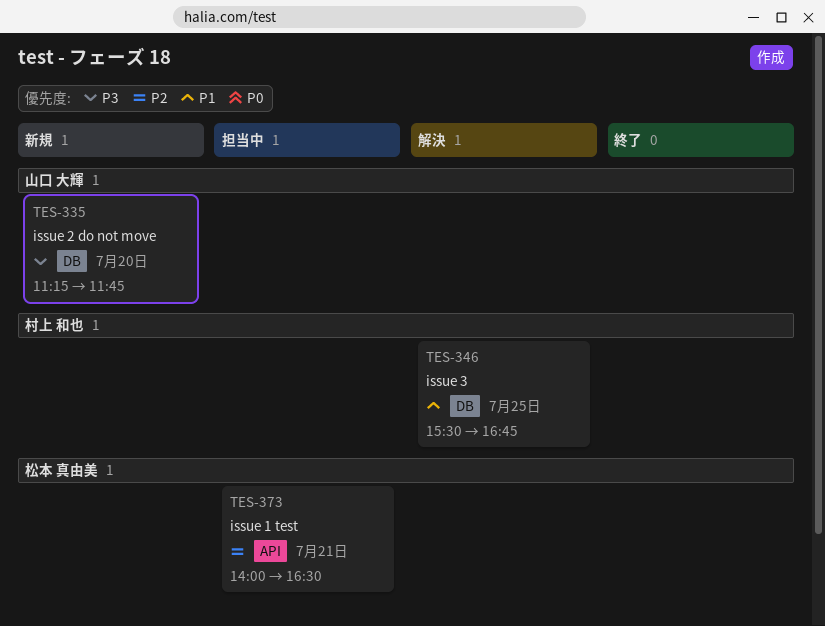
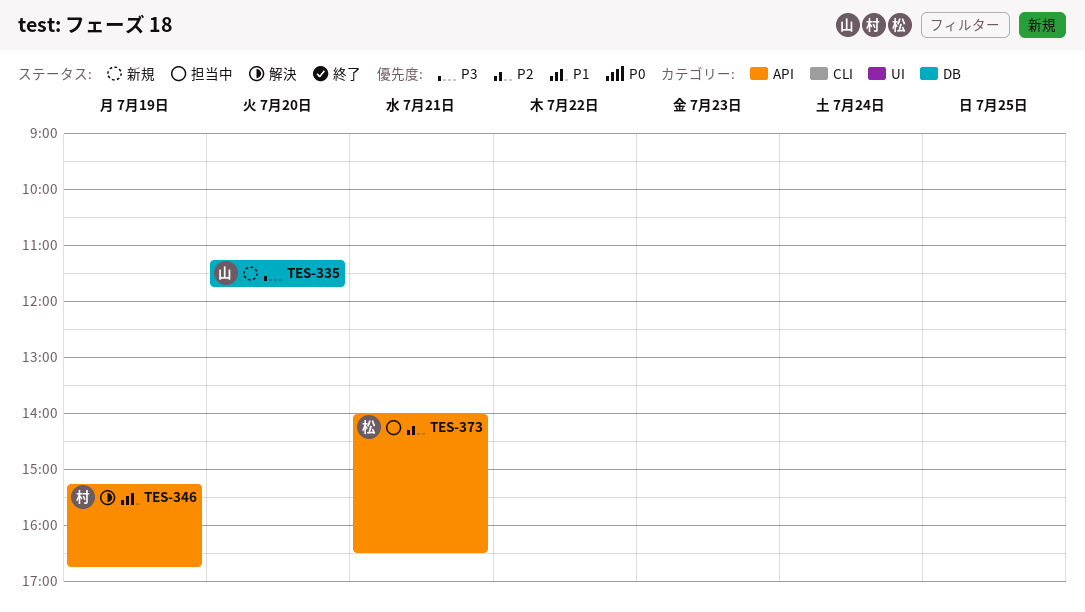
TES-346, label: DB -> API
TES-346, day: Jul 25 -> Jul 19
TES-346, begins: 15:30 -> 15:15

